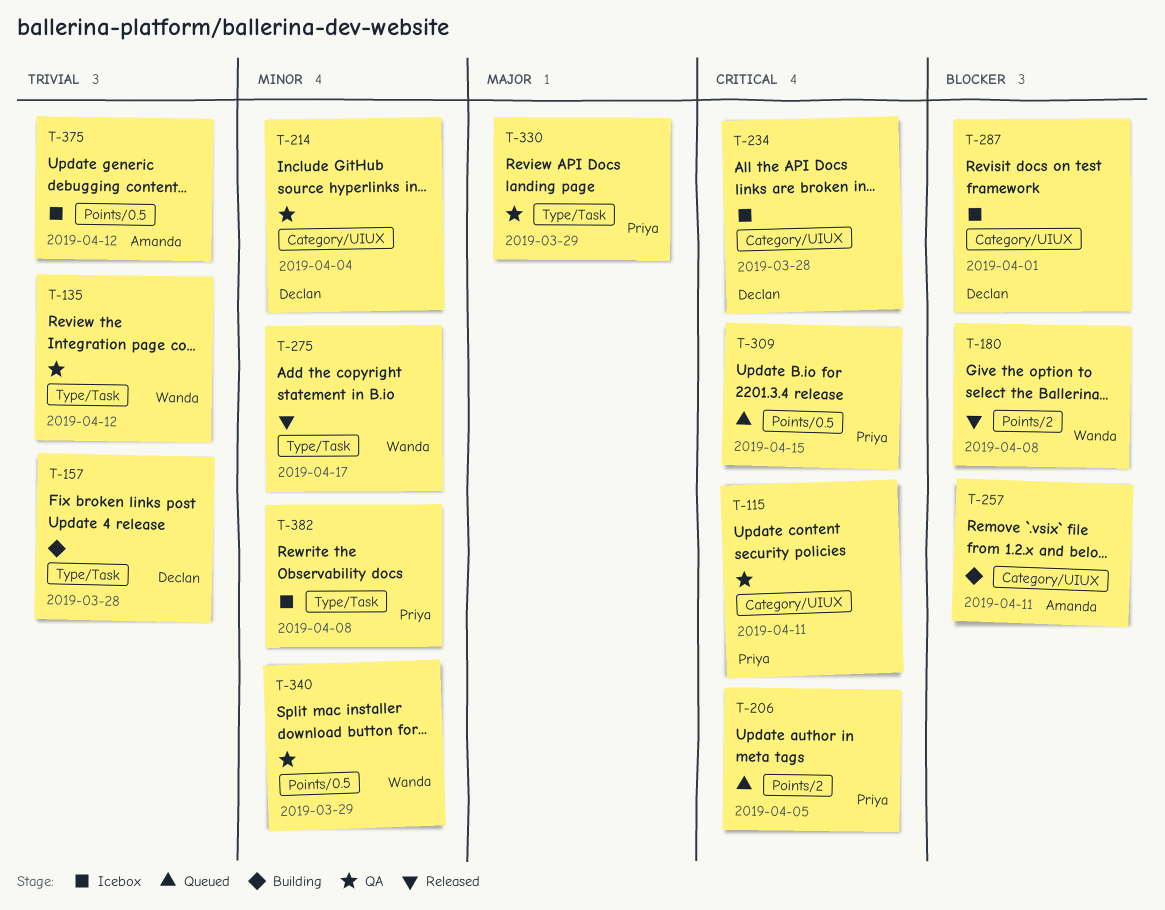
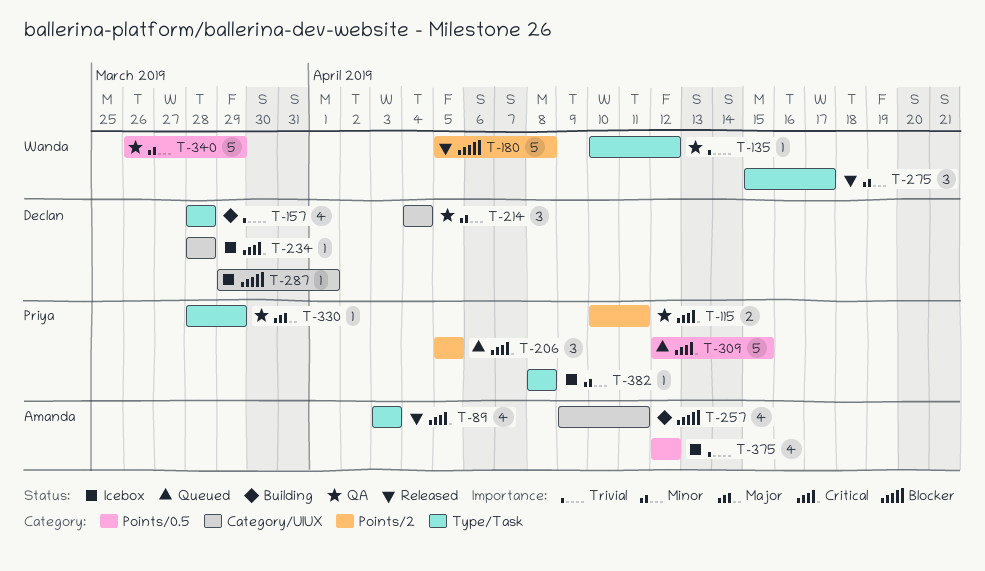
T-89: none -> present
T-115, label: Category/UIUX -> Points/2

